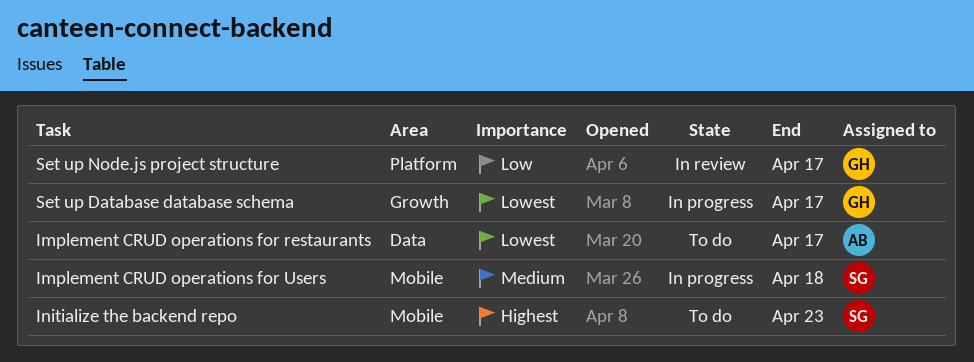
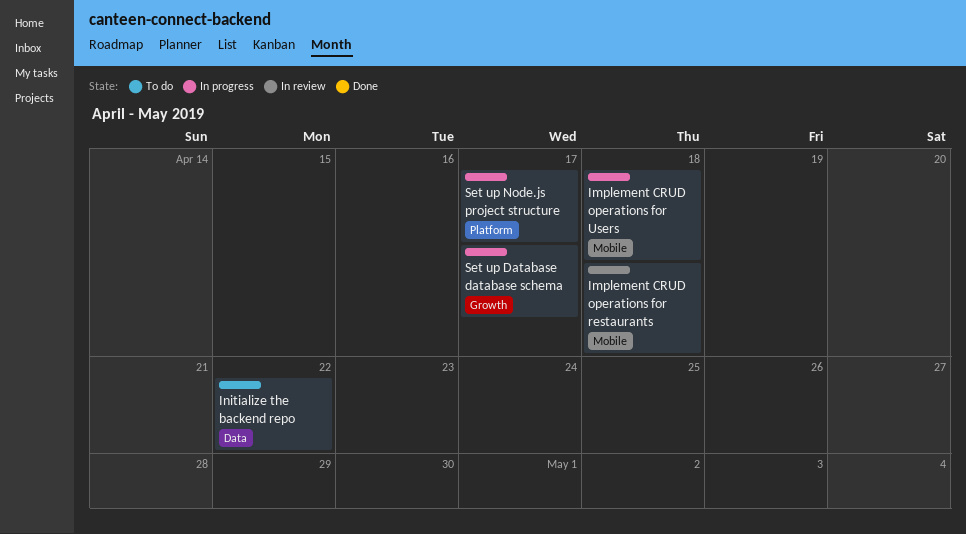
Implement CRUD operations for restaurants, status: To do -> In review
Implement CRUD operations for restaurants, label: Data -> Mobile
Implement CRUD operations for restaurants, due: Apr 17 -> Apr 18
Initialize the backend repo, label: Mobile -> Data
Initialize the backend repo, due: Apr 23 -> Apr 22
Set up Node.js project structure, status: In review -> In progress

